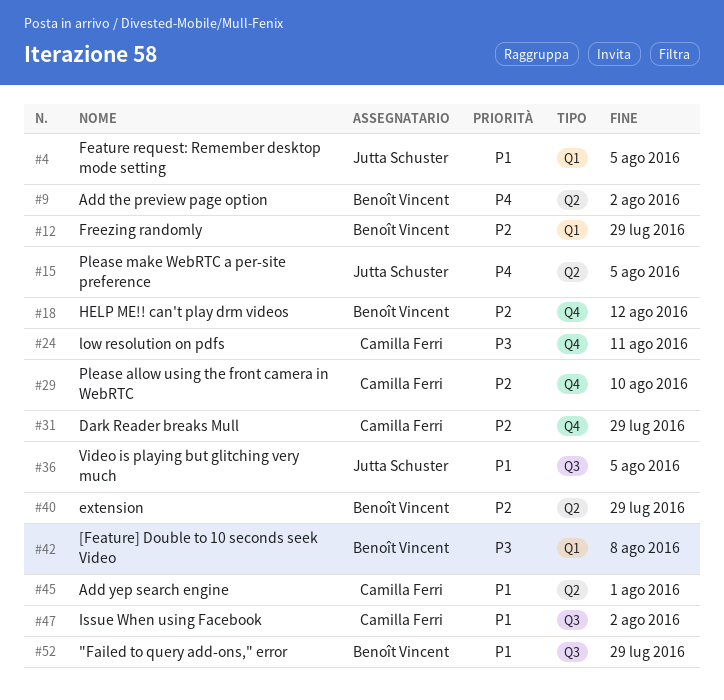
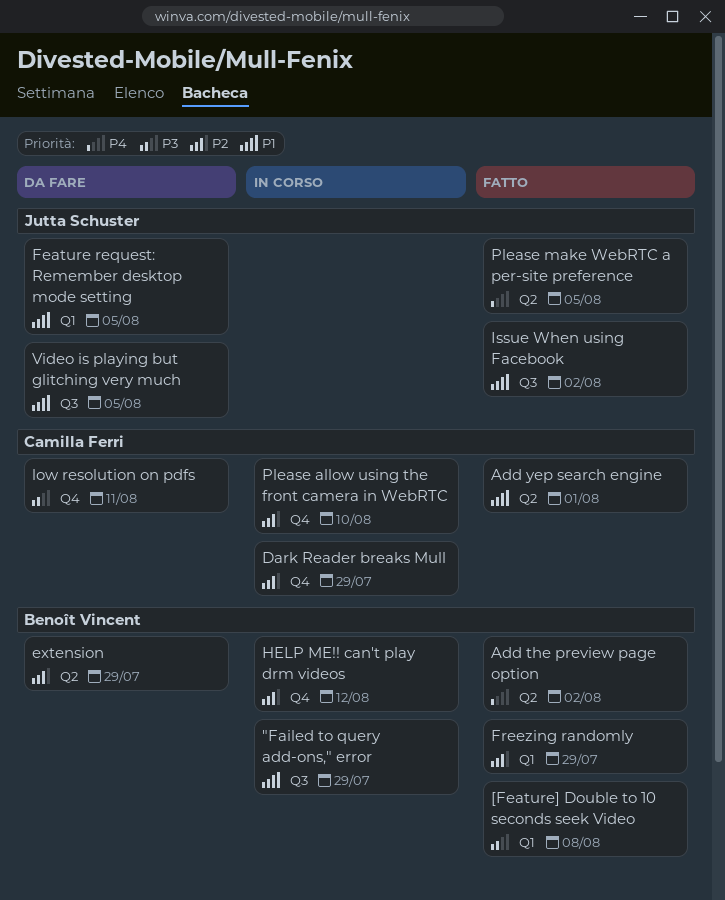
Issue When using Facebook, owner: Camilla Ferri -> Jutta Schuster

